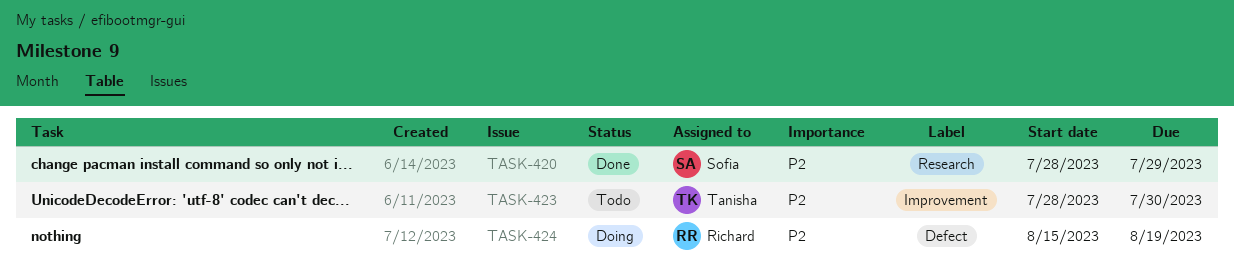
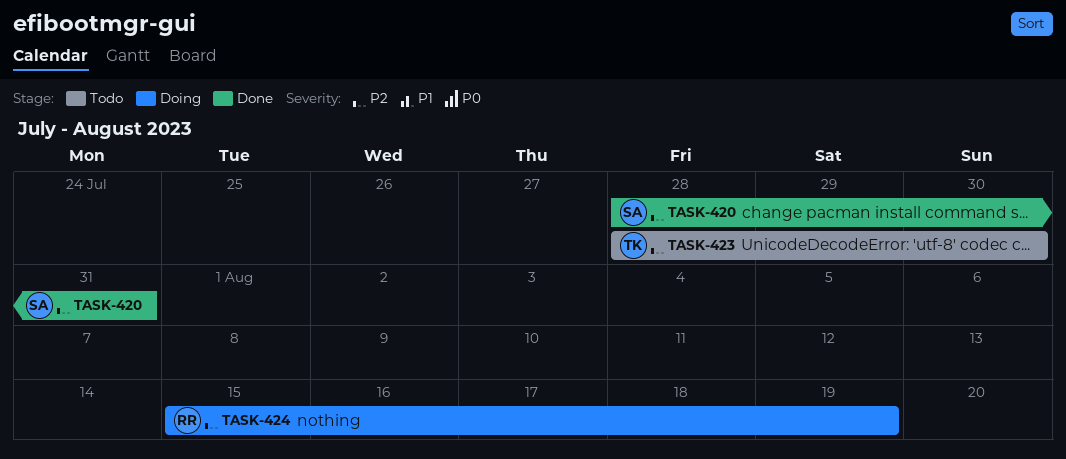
TASK-420, due: Jul 29 -> Jul 31

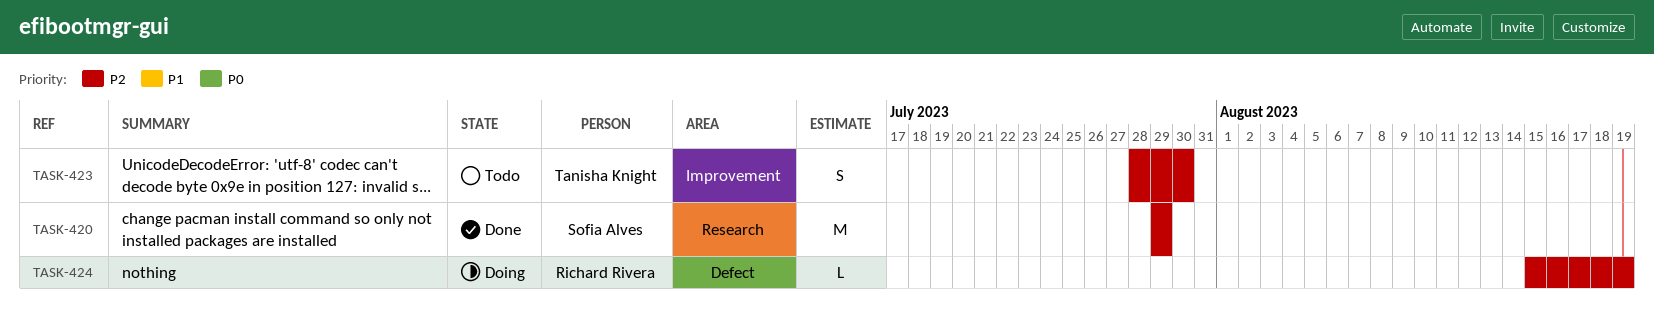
TASK-420, start: Jul 28 -> Jul 29
TASK-420, due: Jul 31 -> Jul 29

